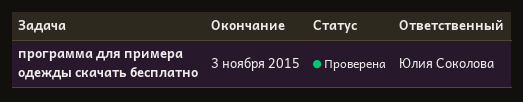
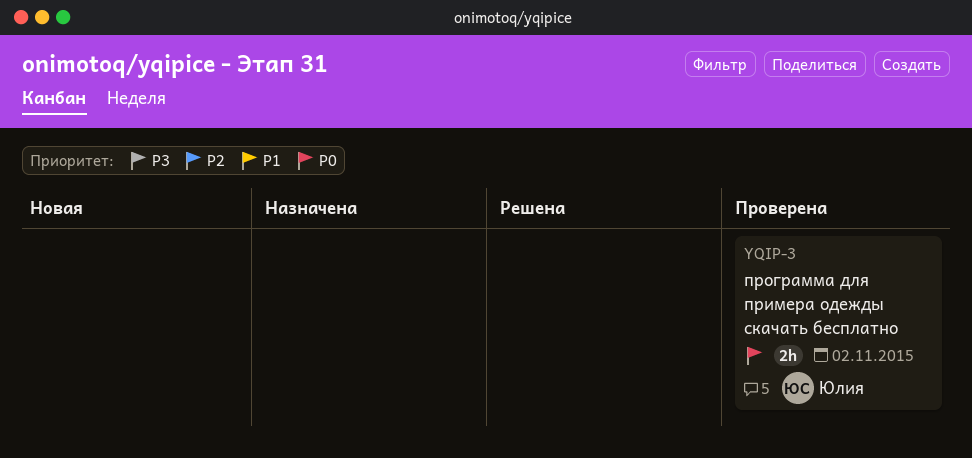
программа для примера одежды скачать бесплатно, due: Nov 3 -> Nov 2

